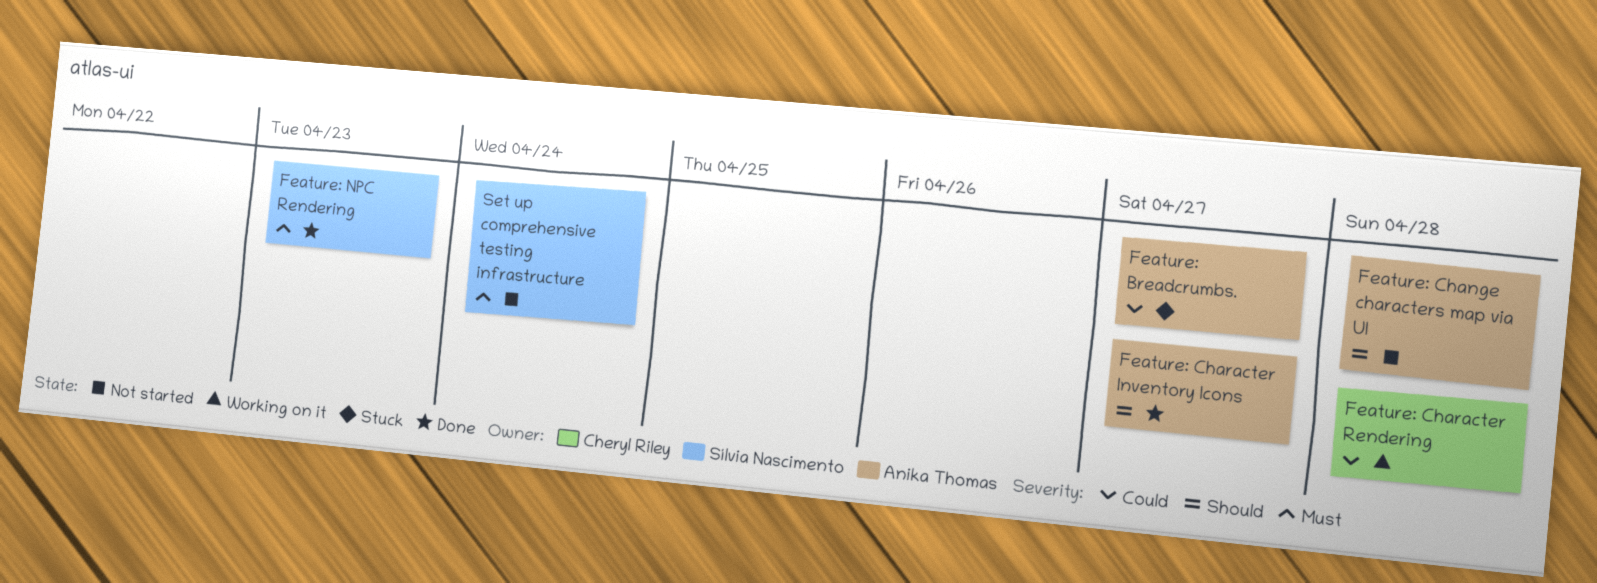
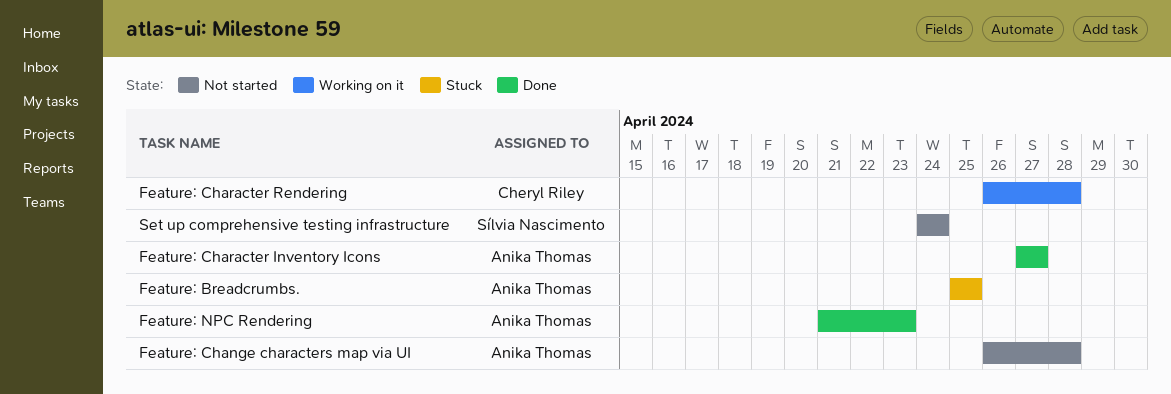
Feature: Breadcrumbs., due: Apr 27 -> Apr 25
Feature: NPC Rendering, owner: Sílvia Nascimento -> Anika Thomas

